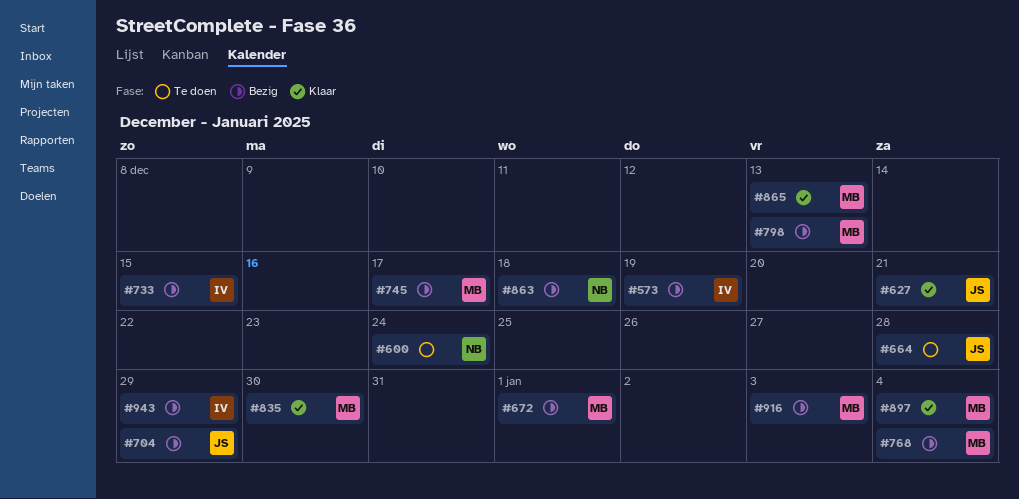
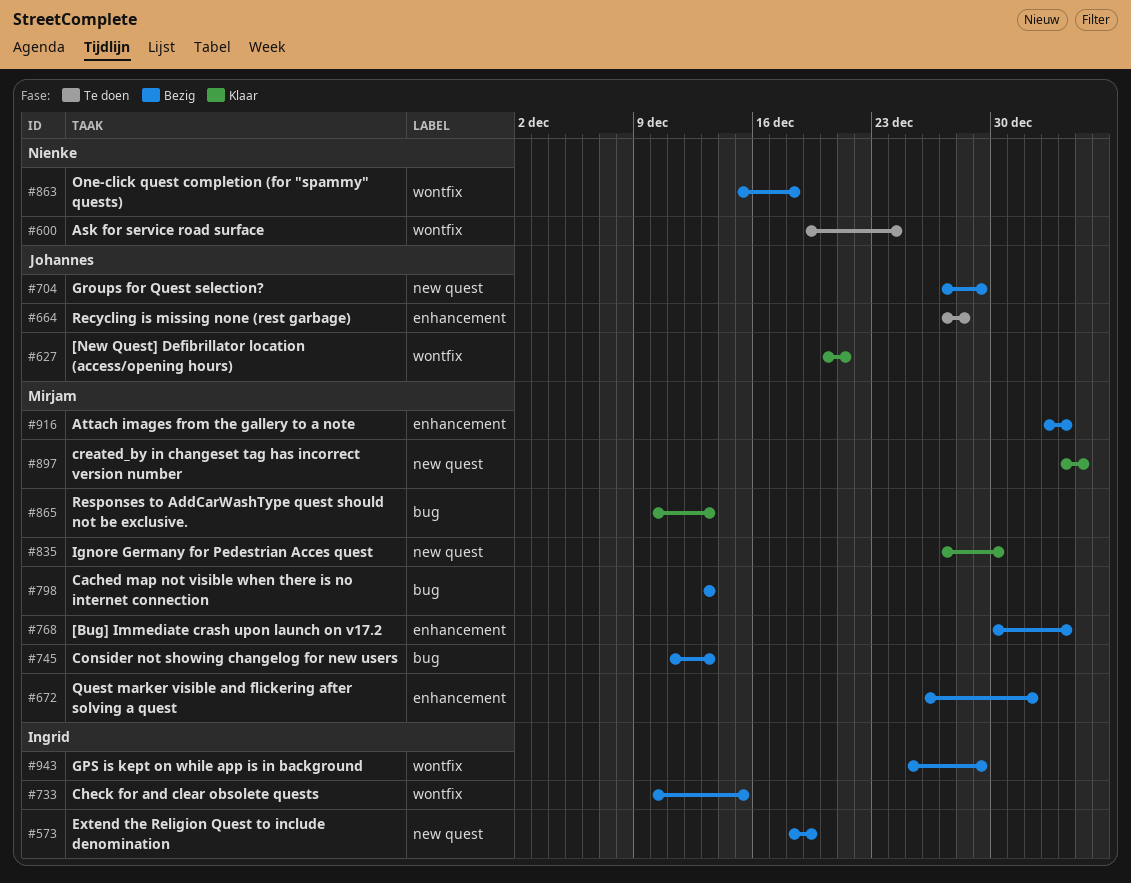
#745, due: Dec 17 -> Dec 13
#768, due: Jan 4 -> Jan 3

